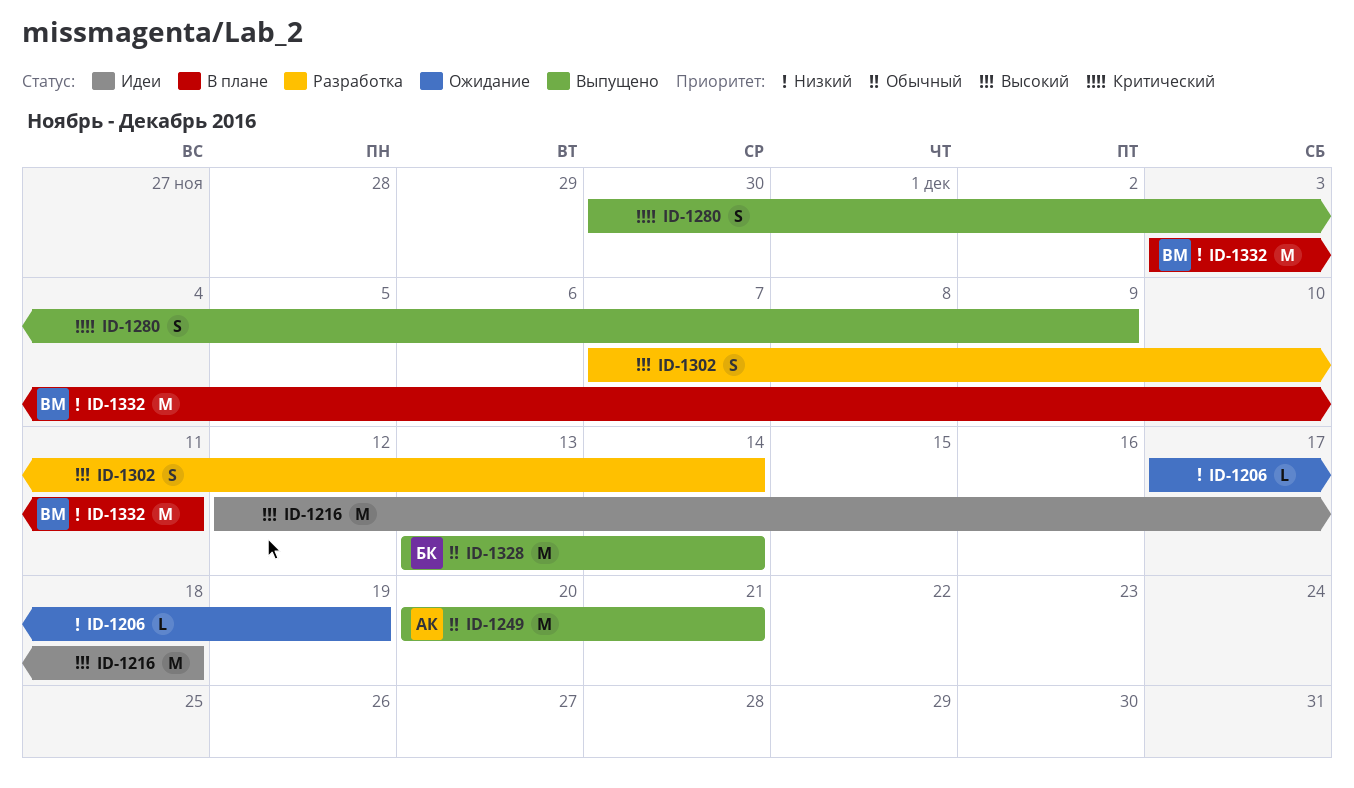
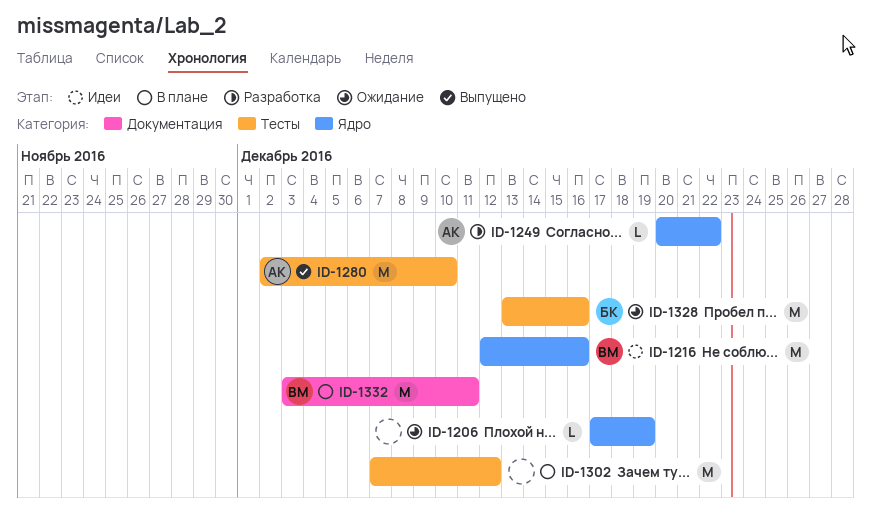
ID-1216, owner: none -> ВМ
ID-1216, due: Dec 18 -> Dec 16
ID-1249, status: Выпущено -> Разработка
ID-1249, estimate: M -> L
ID-1249, due: Dec 21 -> Dec 22
ID-1280, owner: none -> АК
ID-1280, estimate: S -> M
ID-1280, start: Nov 30 -> Dec 2
ID-1280, due: Dec 9 -> Dec 10
ID-1302, status: Разработка -> В плане
ID-1302, estimate: S -> M
ID-1302, due: Dec 14 -> Dec 12
ID-1328, status: Выпущено -> Ожидание
ID-1328, due: Dec 14 -> Dec 16

